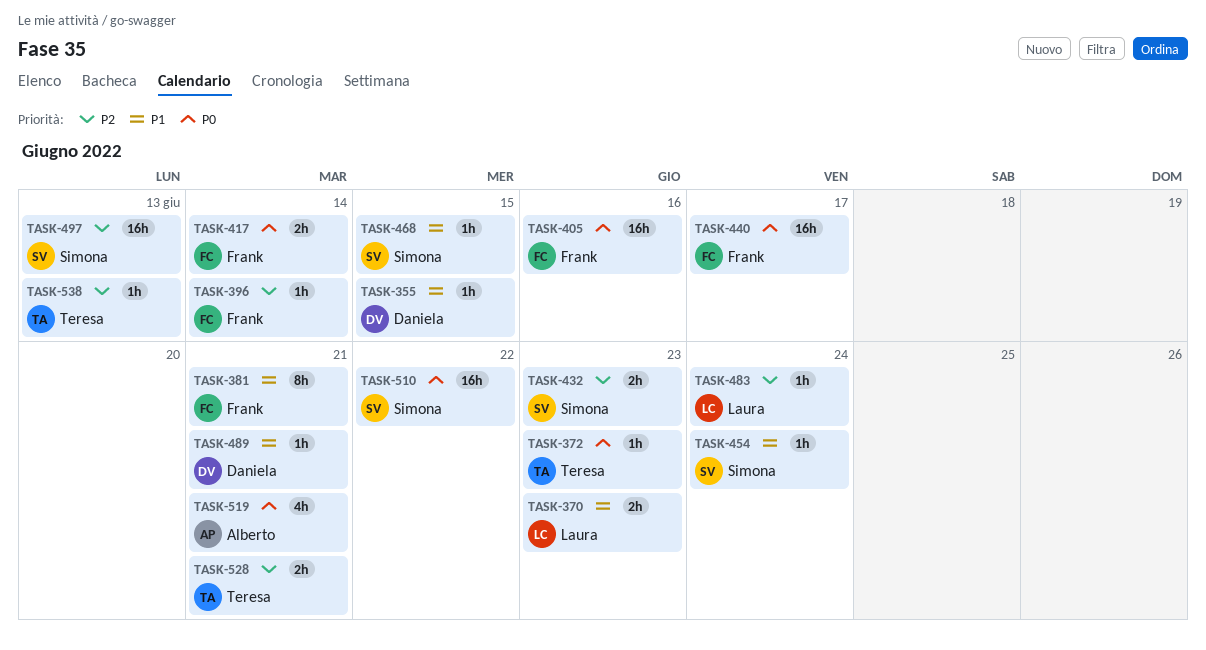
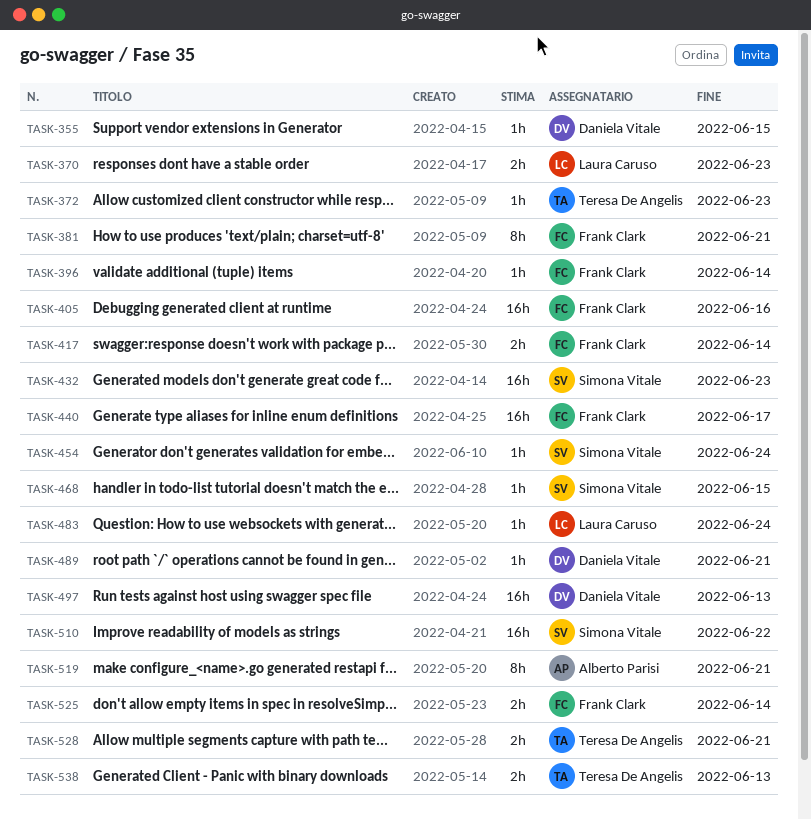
TASK-432, estimate: 2h -> 16h
TASK-497, owner: Simona Vitale -> Daniela Vitale
TASK-519, estimate: 4h -> 8h
TASK-525: none -> present
TASK-538, estimate: 1h -> 2h

